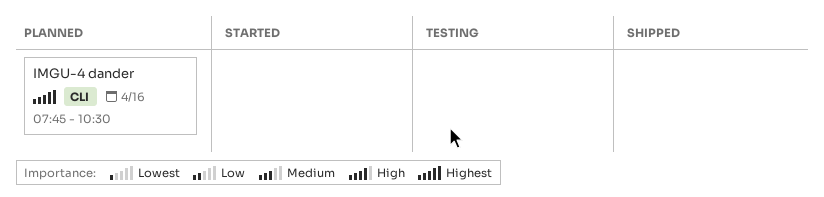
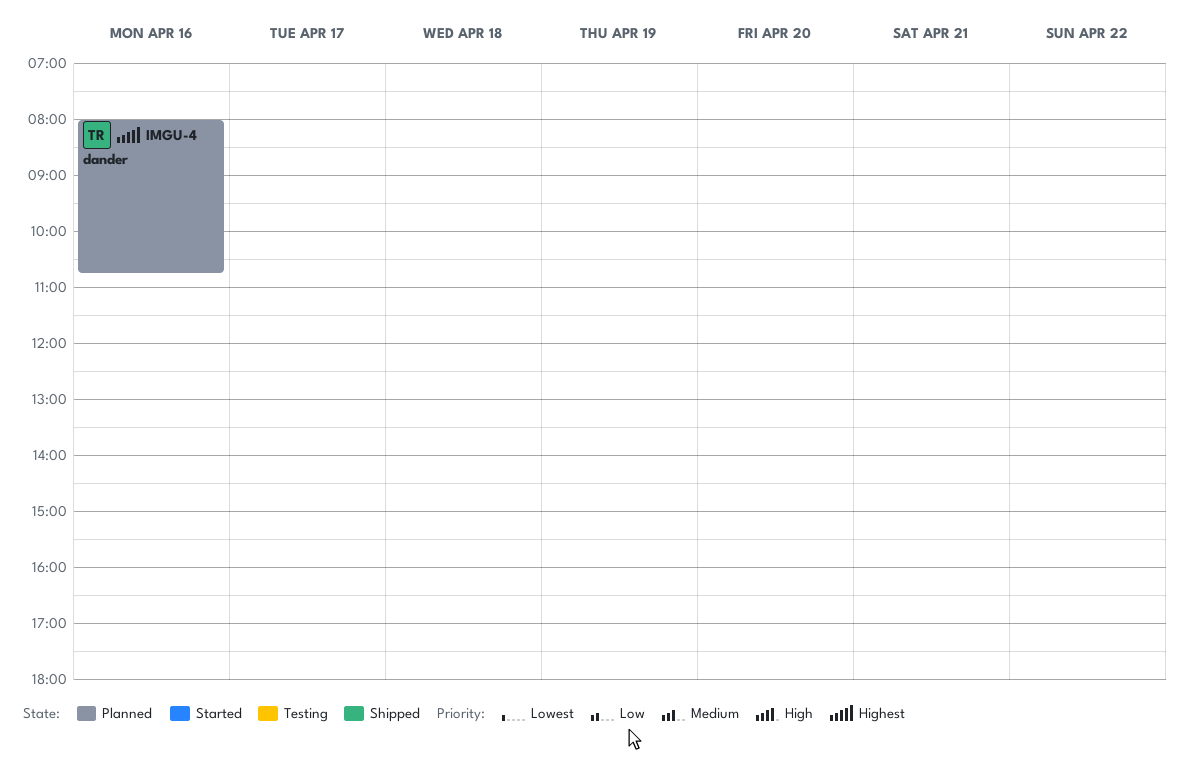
IMGU-4, begins: 07:45 -> 08:00
IMGU-4, ends: 10:30 -> 10:45

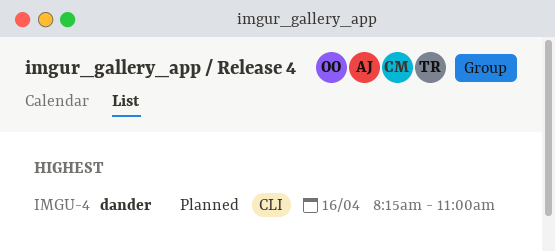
IMGU-4, begins: 08:00 -> 08:15
IMGU-4, ends: 10:45 -> 11:00

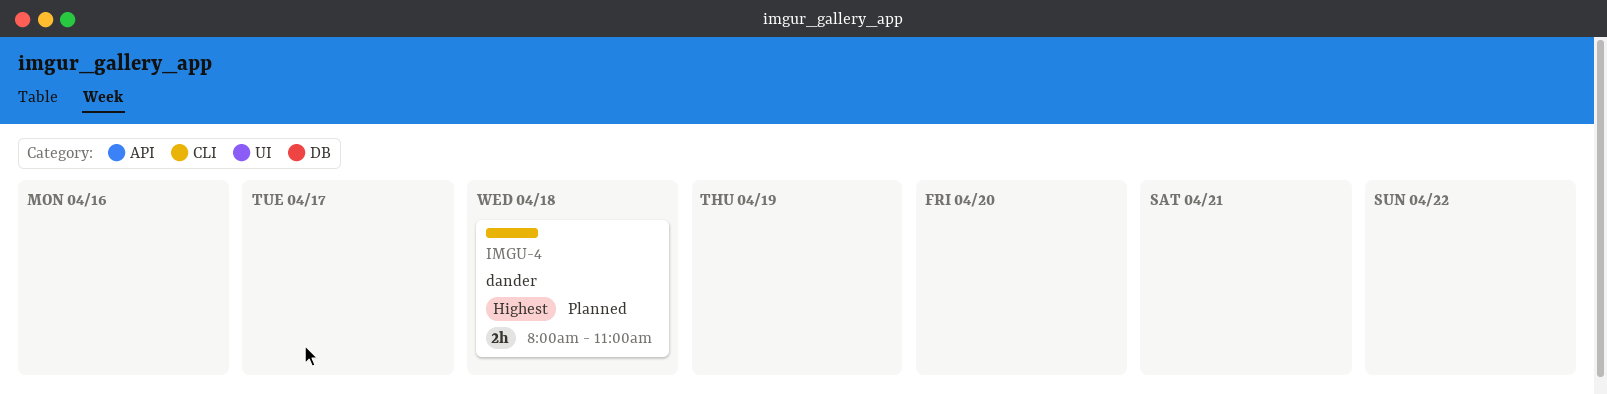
IMGU-4, day: Apr 16 -> Apr 18
IMGU-4, begins: 08:15 -> 08:00

